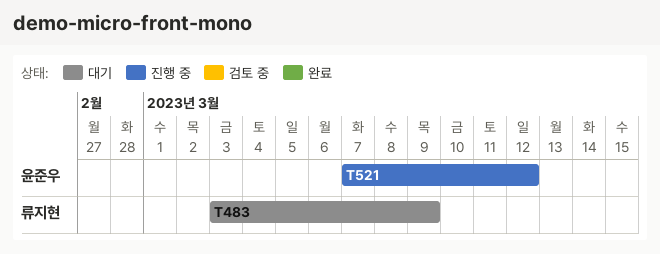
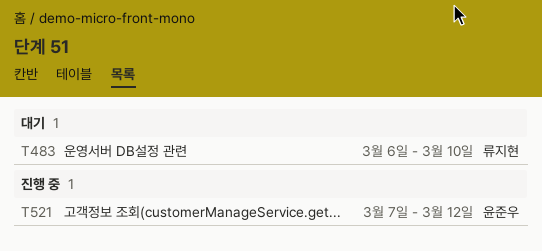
T483, start: Mar 3 -> Mar 6
T483, due: Mar 9 -> Mar 10

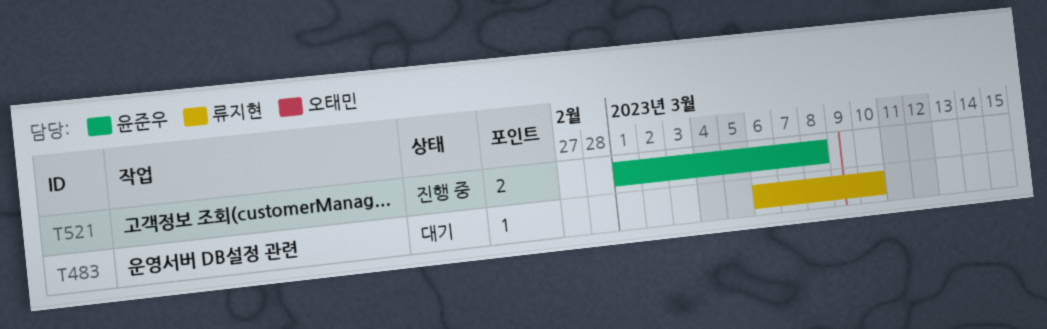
T521, start: Mar 7 -> Mar 1
T521, due: Mar 12 -> Mar 8

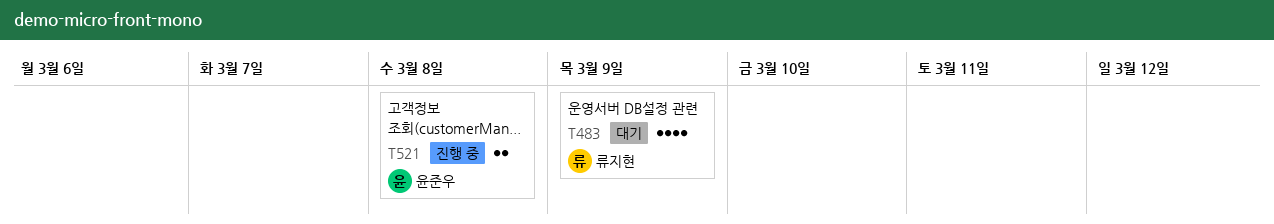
T483, estimate: 1 -> 4
T483, due: Mar 10 -> Mar 9

